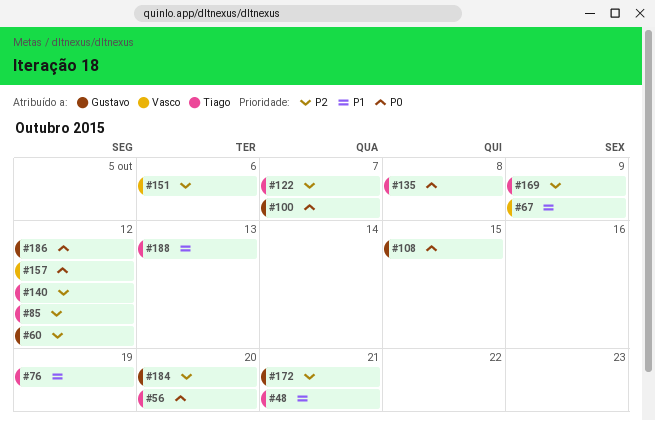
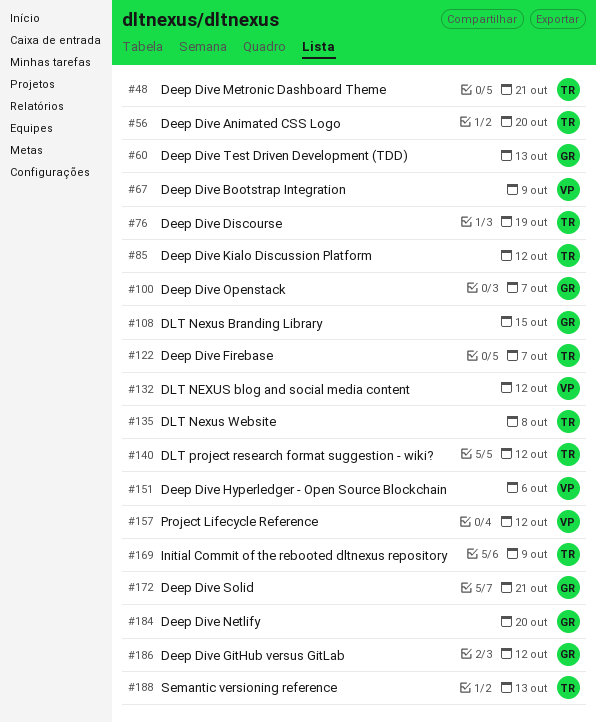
#60, due: Oct 12 -> Oct 13
#132: none -> present

